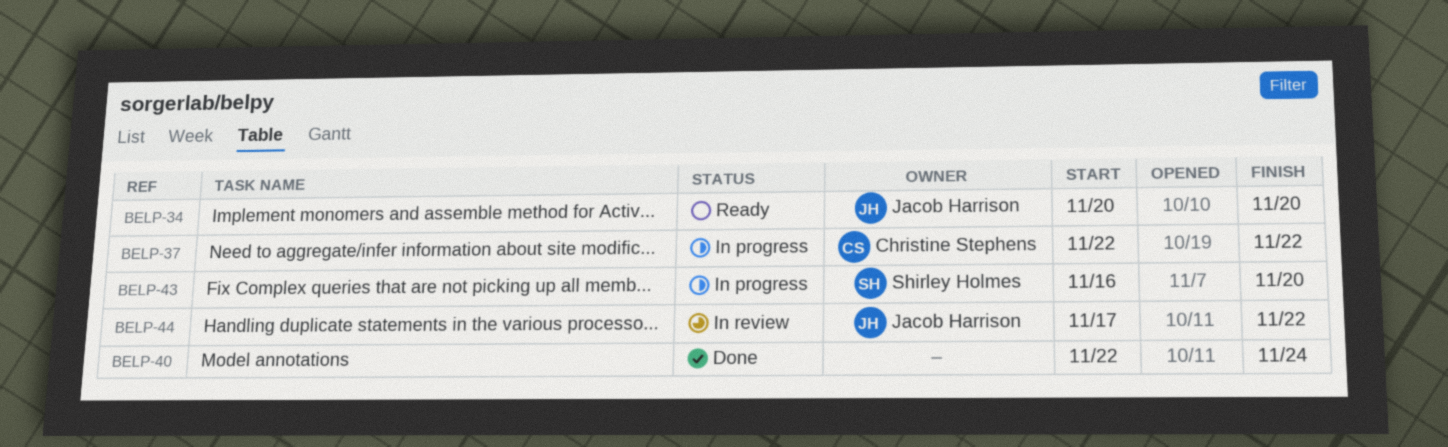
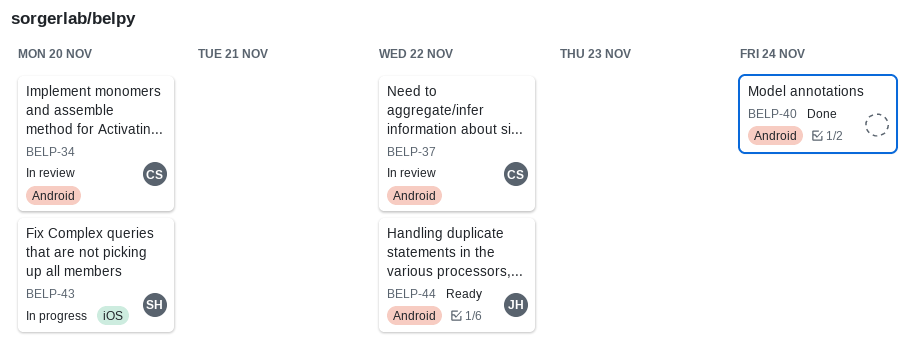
BELP-34, status: Ready -> In review
BELP-34, owner: Jacob Harrison -> Christine Stephens
BELP-37, status: In progress -> In review
BELP-44, status: In review -> Ready

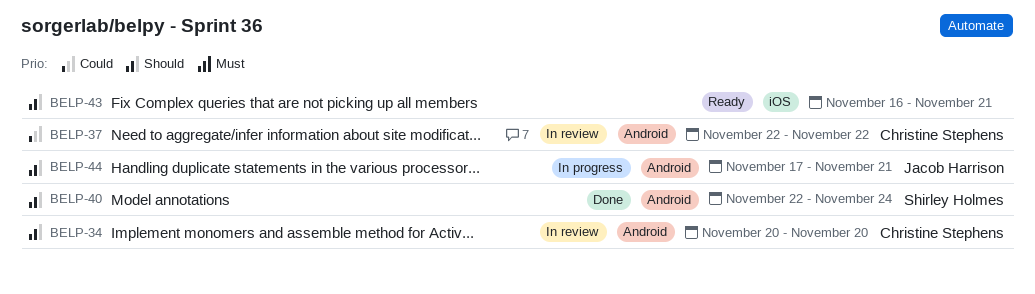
BELP-40, owner: none -> Shirley Holmes
BELP-43, status: In progress -> Ready
BELP-43, owner: Shirley Holmes -> none
BELP-43, due: Nov 20 -> Nov 21
BELP-44, status: Ready -> In progress
BELP-44, due: Nov 22 -> Nov 21

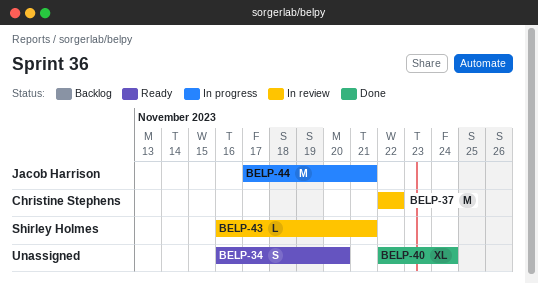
BELP-34, status: In review -> Ready
BELP-34, owner: Christine Stephens -> none
BELP-34, start: Nov 20 -> Nov 16
BELP-40, owner: Shirley Holmes -> none
BELP-43, status: Ready -> In review
BELP-43, owner: none -> Shirley Holmes

